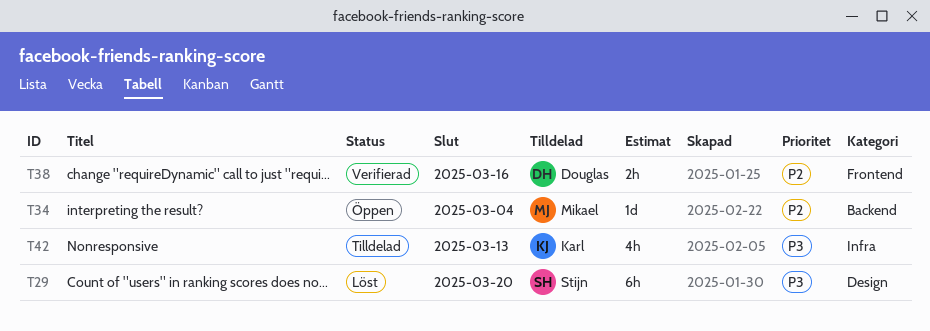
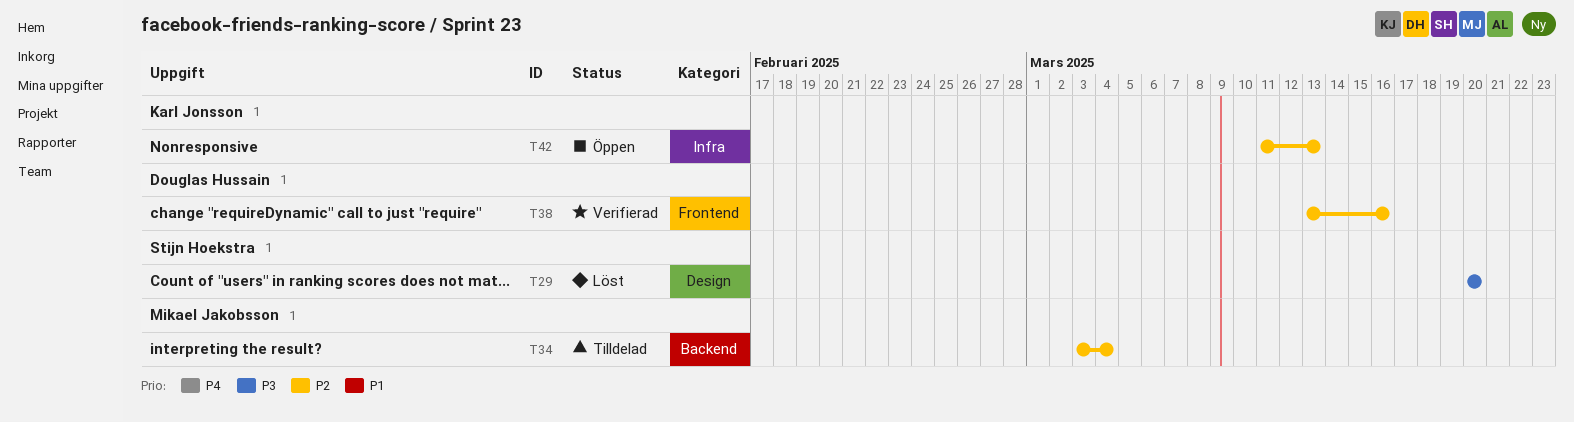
T34, status: Öppen -> Tilldelad
T42, status: Tilldelad -> Öppen
T42, priority: P3 -> P2

